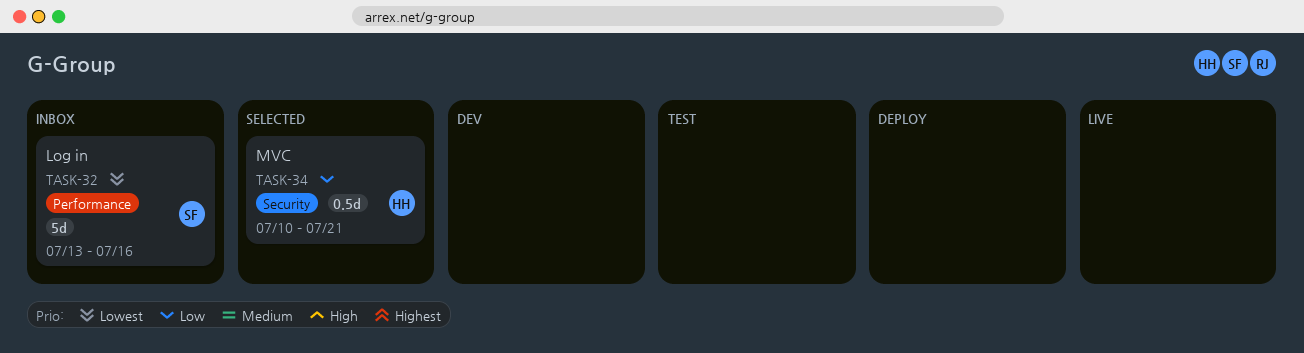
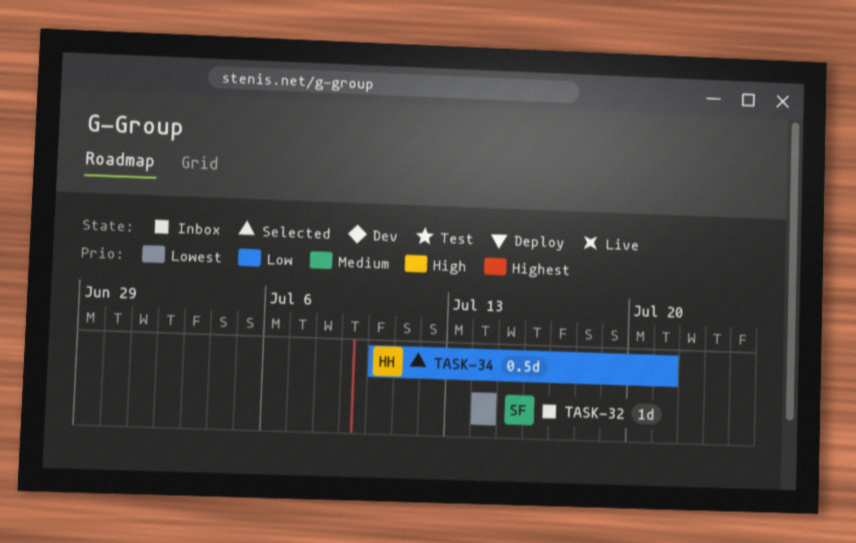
TASK-32, estimate: 5d -> 1d
TASK-32, start: Jul 13 -> Jul 14
TASK-32, due: Jul 16 -> Jul 14

